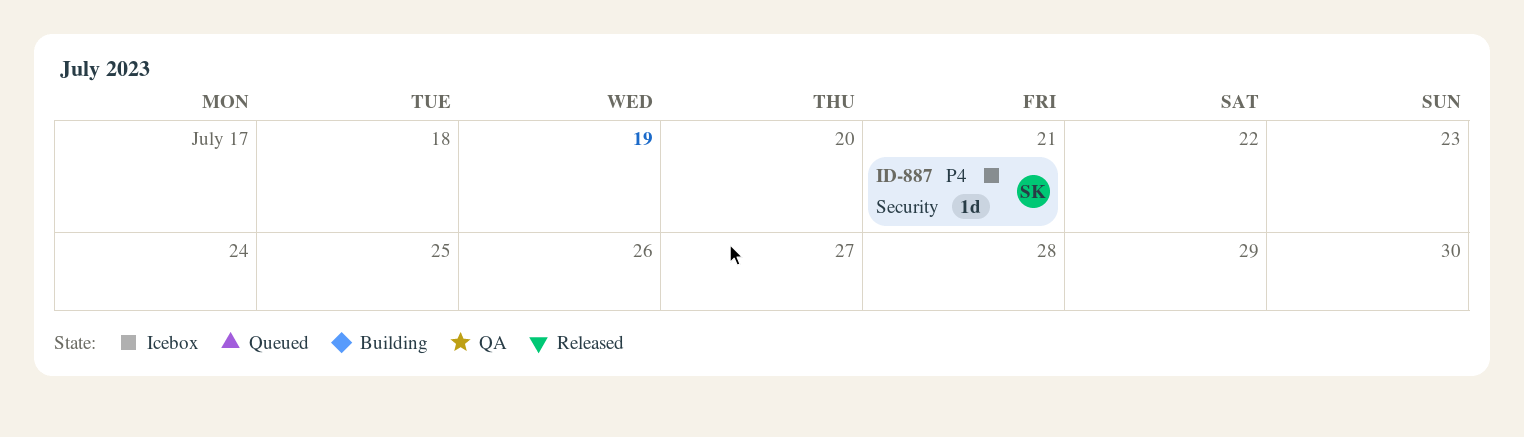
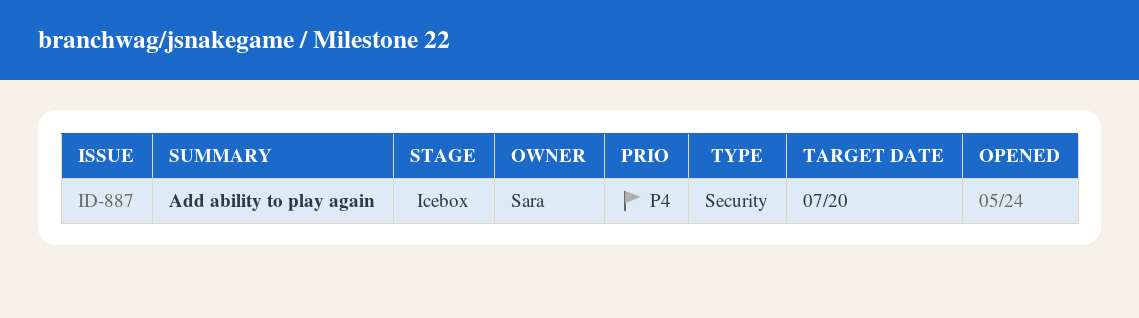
ID-887, due: Jul 21 -> Jul 20

